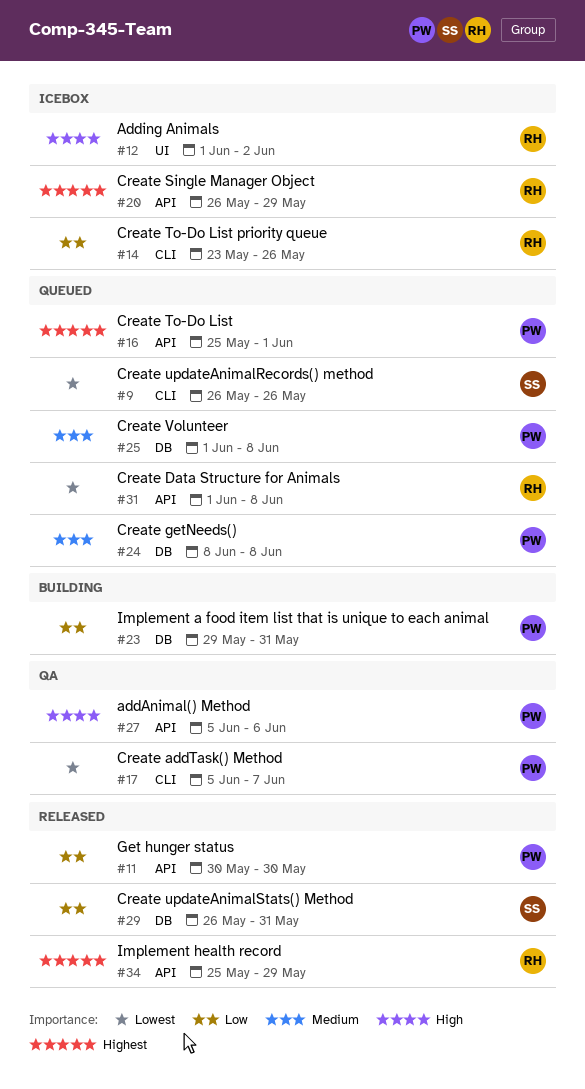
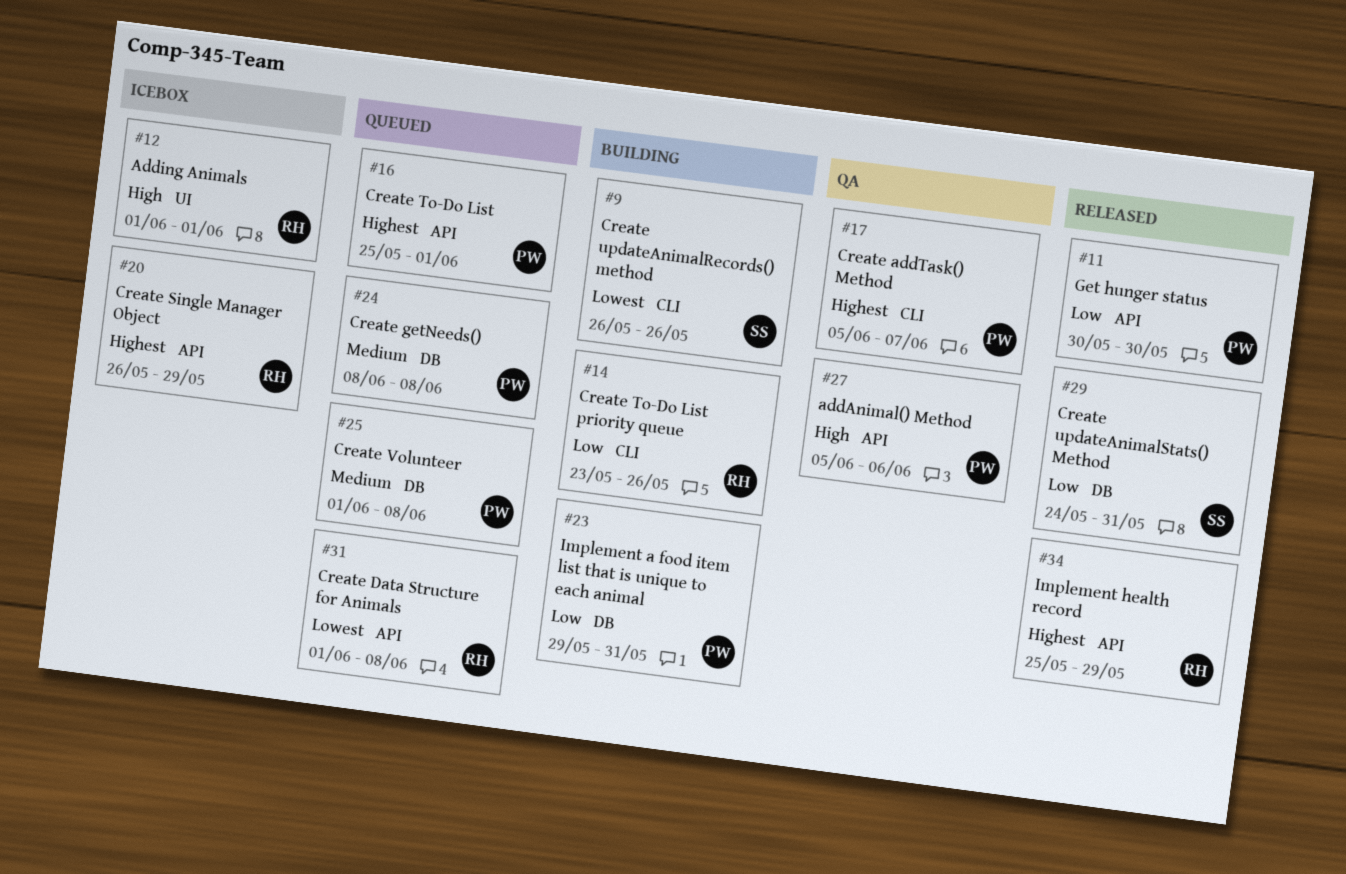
#9, status: Queued -> Building
#12, due: Jun 2 -> Jun 1
#14, status: Icebox -> Building
#17, priority: Lowest -> Highest
#29, start: May 26 -> May 24

